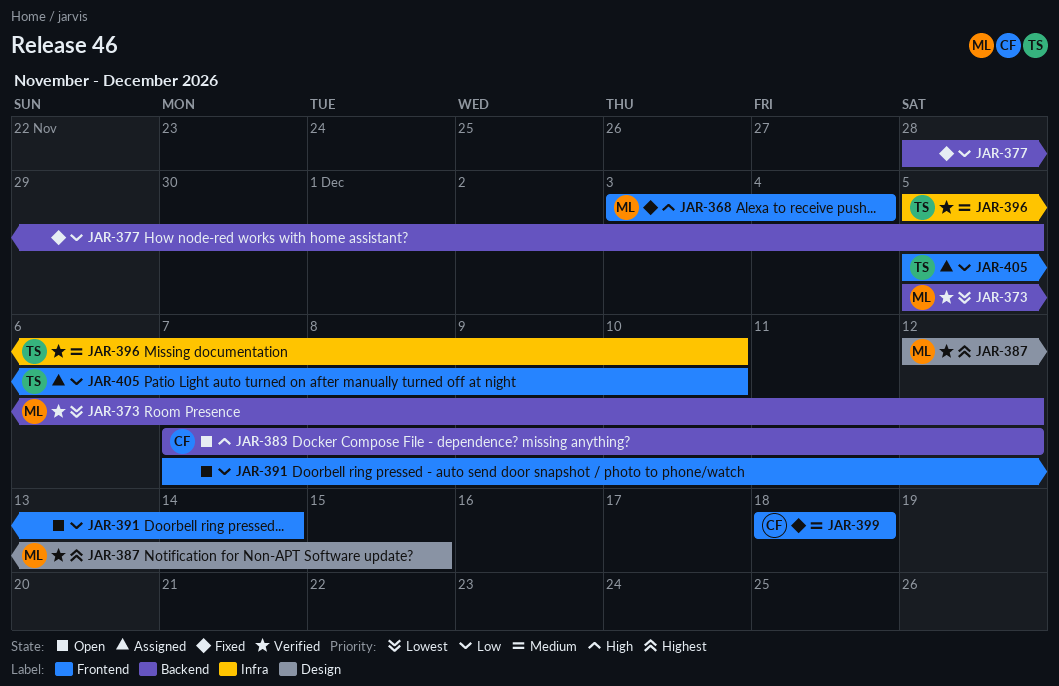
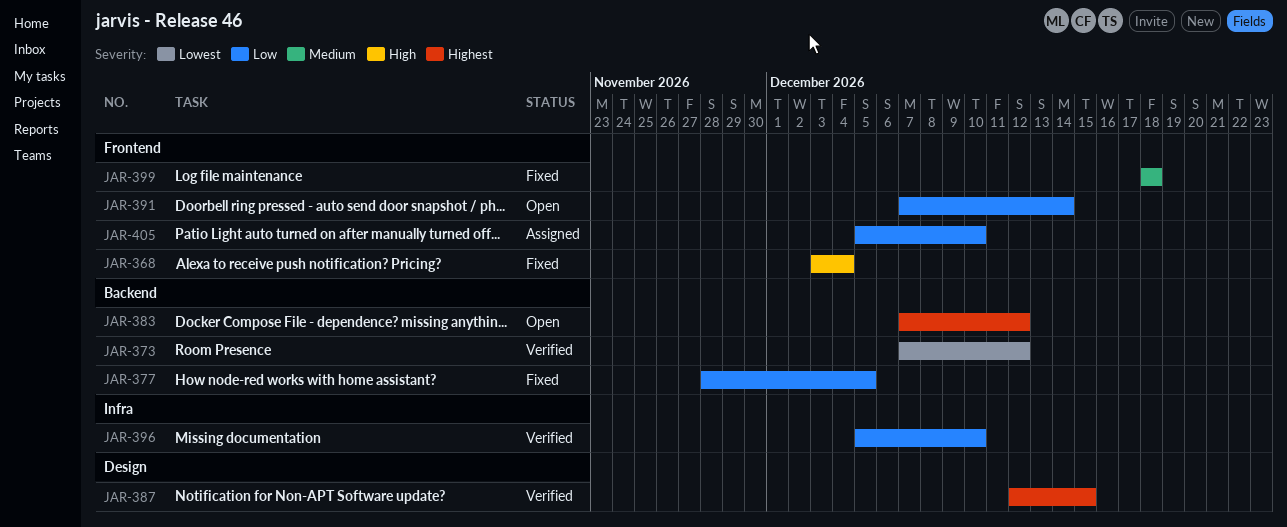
JAR-373, start: Dec 5 -> Dec 7
JAR-383, priority: High -> Highest
JAR-396, priority: Medium -> Low

